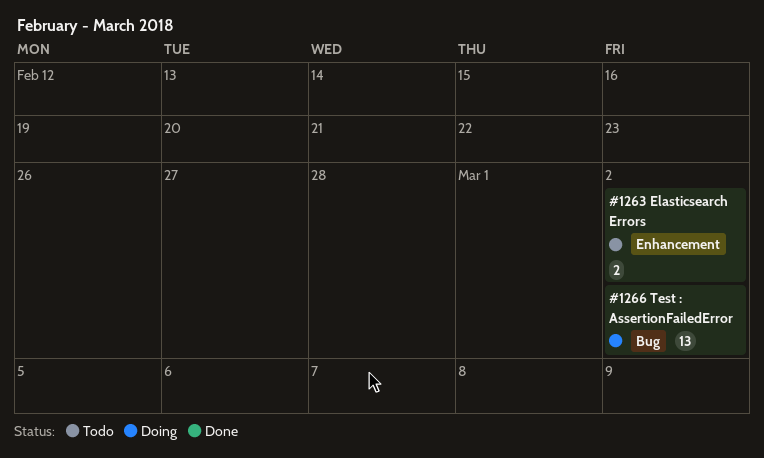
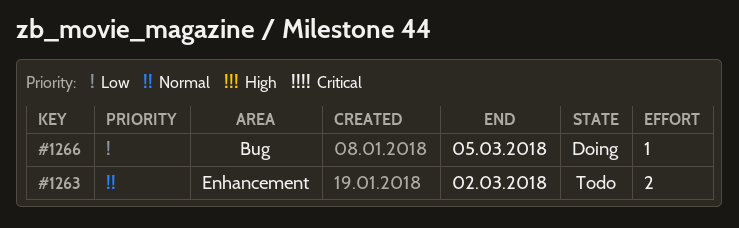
#1266, estimate: 13 -> 1
#1266, due: Mar 2 -> Mar 5

